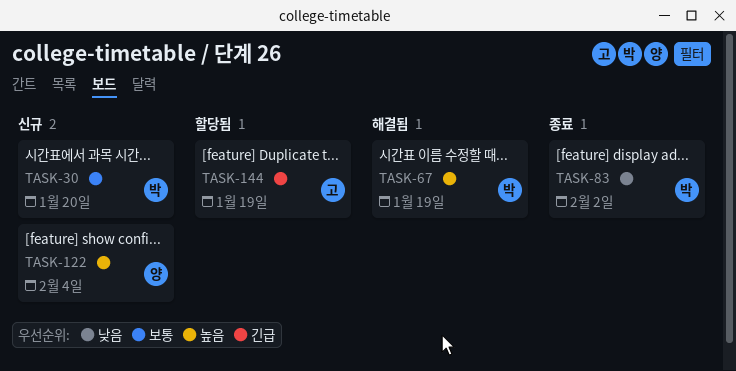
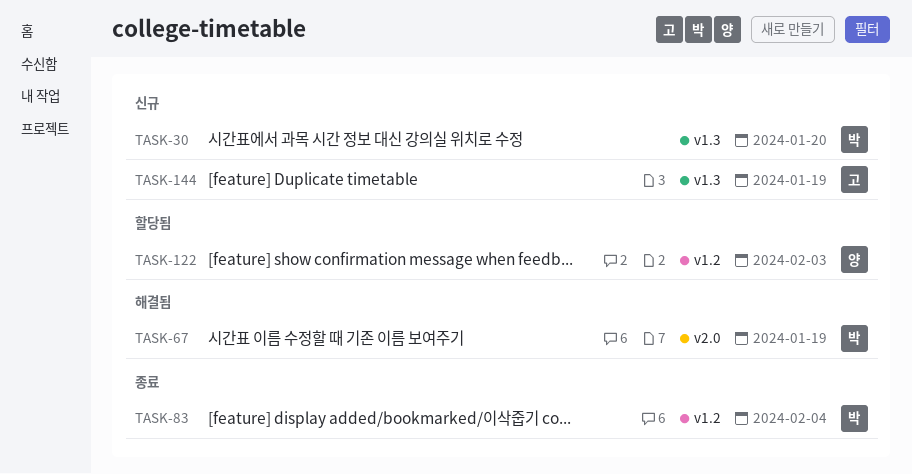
TASK-83, due: Feb 2 -> Feb 4
TASK-122, status: 신규 -> 할당됨
TASK-122, due: Feb 4 -> Feb 3
TASK-144, status: 할당됨 -> 신규

